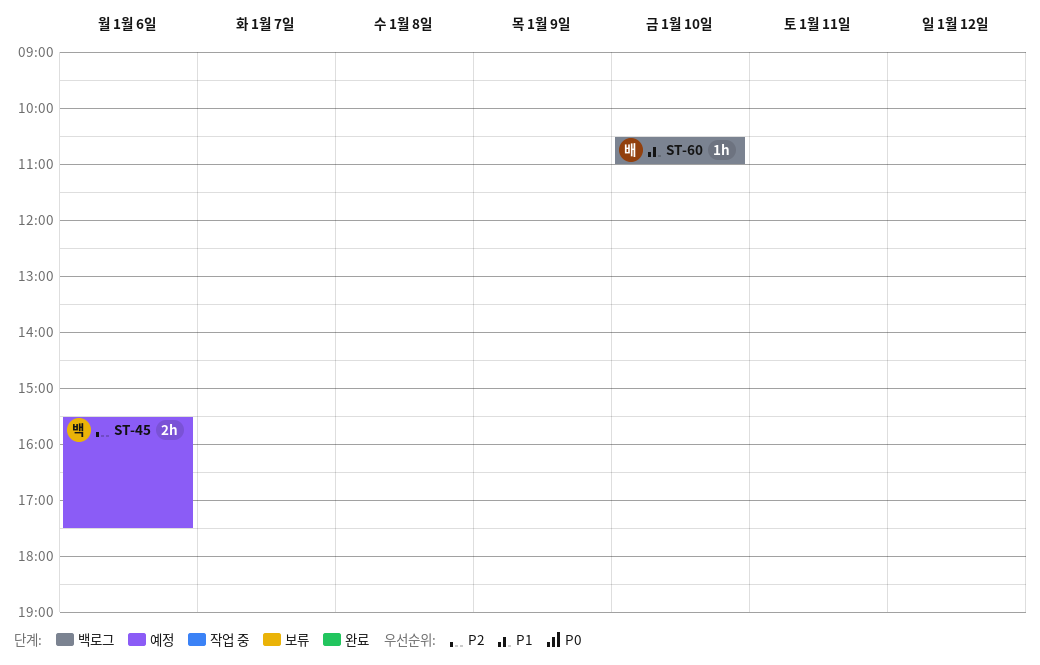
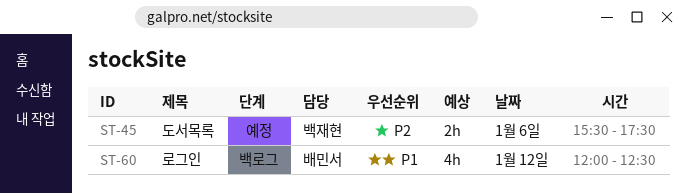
ST-60, estimate: 1h -> 4h
ST-60, day: Jan 10 -> Jan 12
ST-60, begins: 10:30 -> 12:00
ST-60, ends: 11:00 -> 12:30

